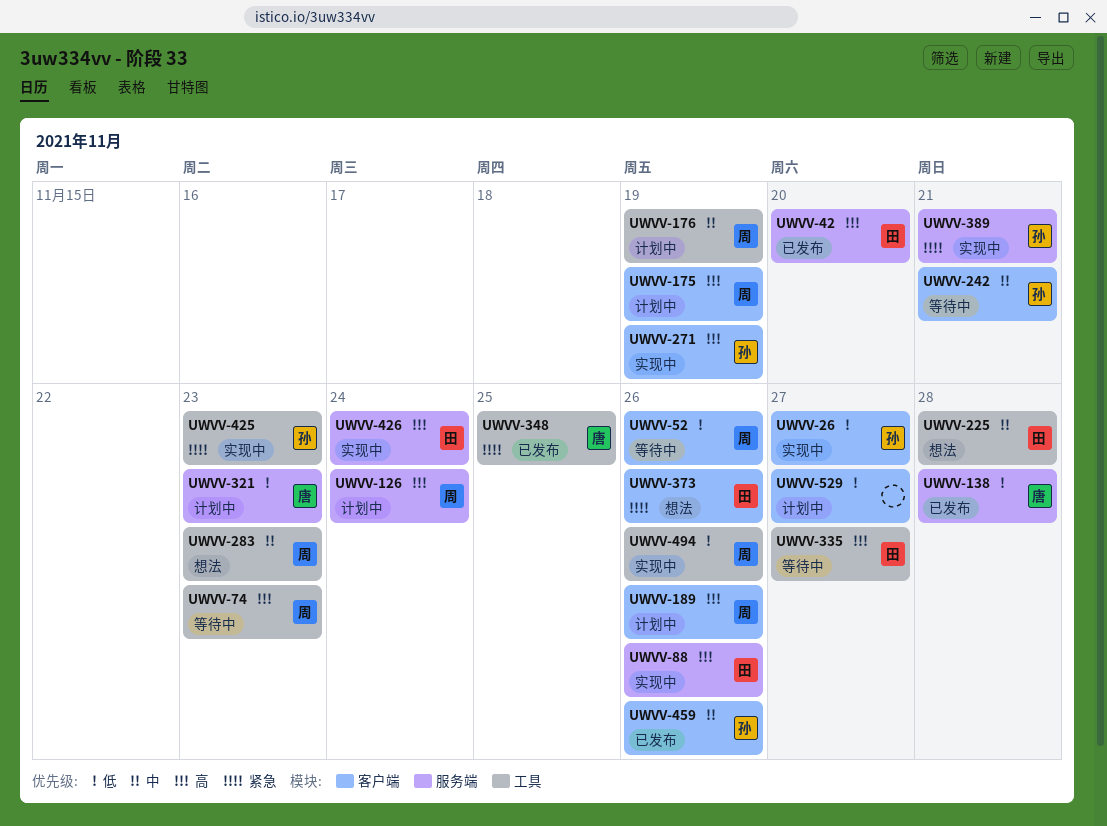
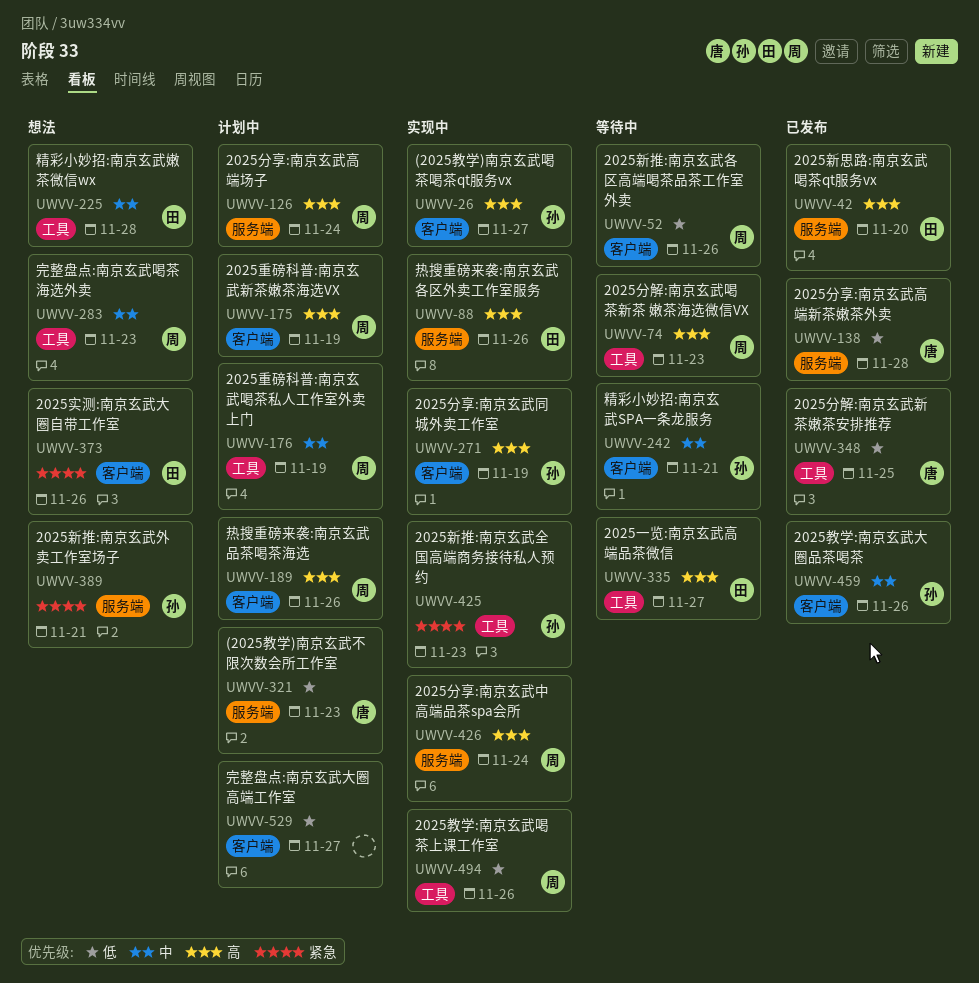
UWVV-26, priority: 低 -> 高
UWVV-348, priority: 紧急 -> 低
UWVV-389, status: 实现中 -> 想法
UWVV-426, owner: 田 -> 周

